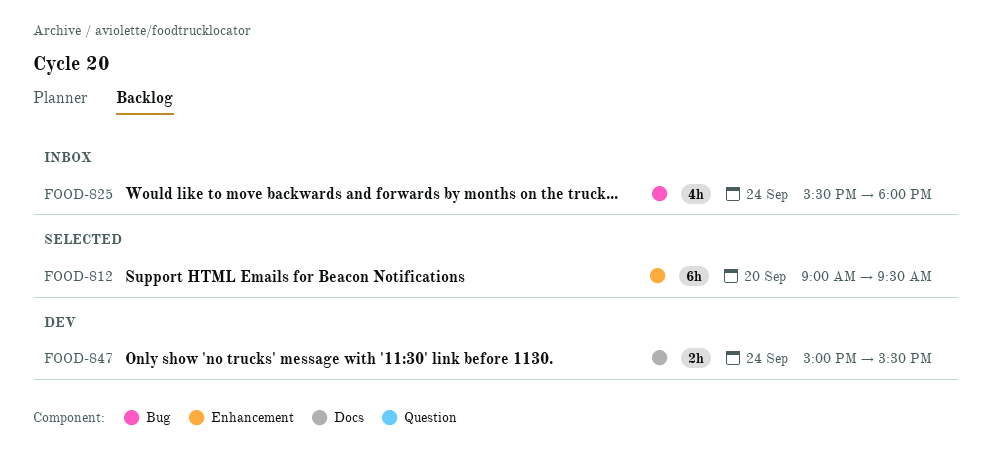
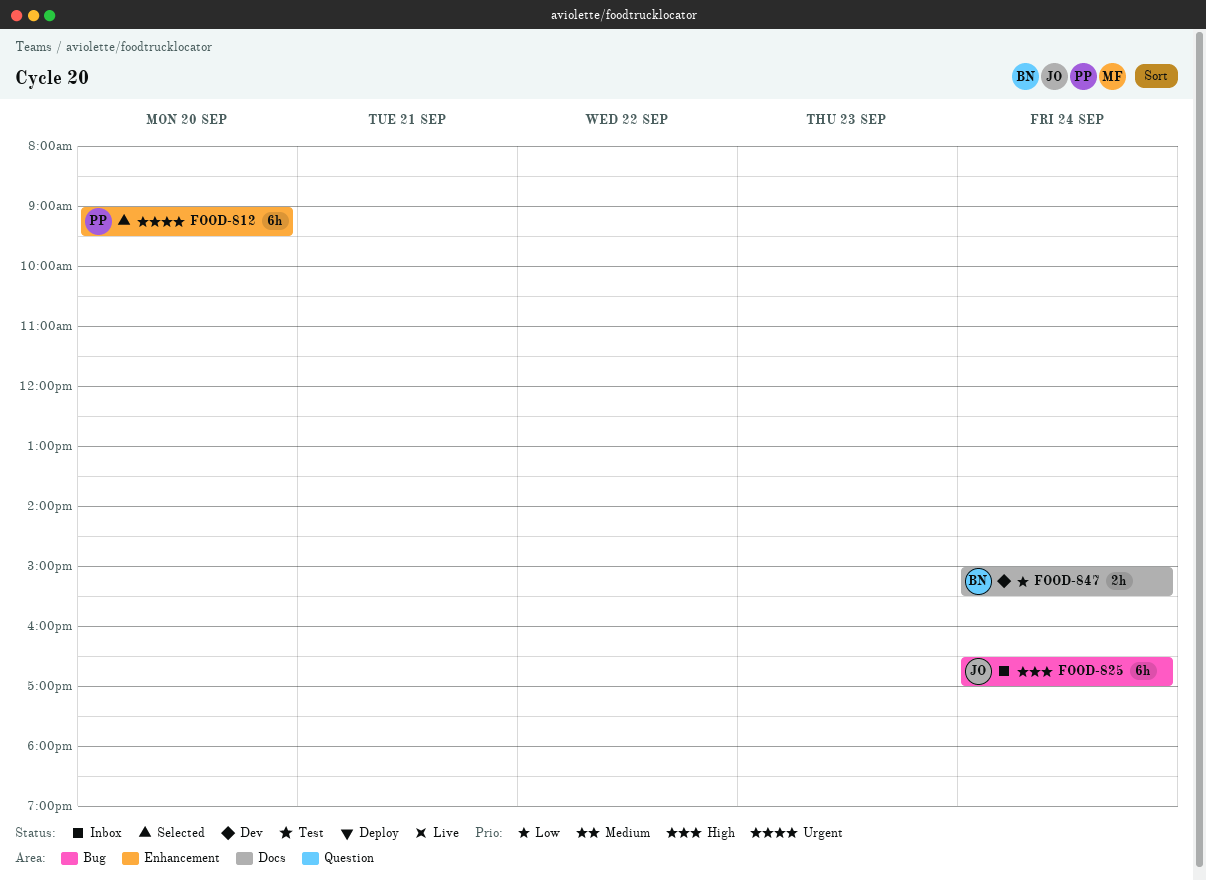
FOOD-825, estimate: 4h -> 6h
FOOD-825, begins: 15:30 -> 16:30
FOOD-825, ends: 18:00 -> 17:00

